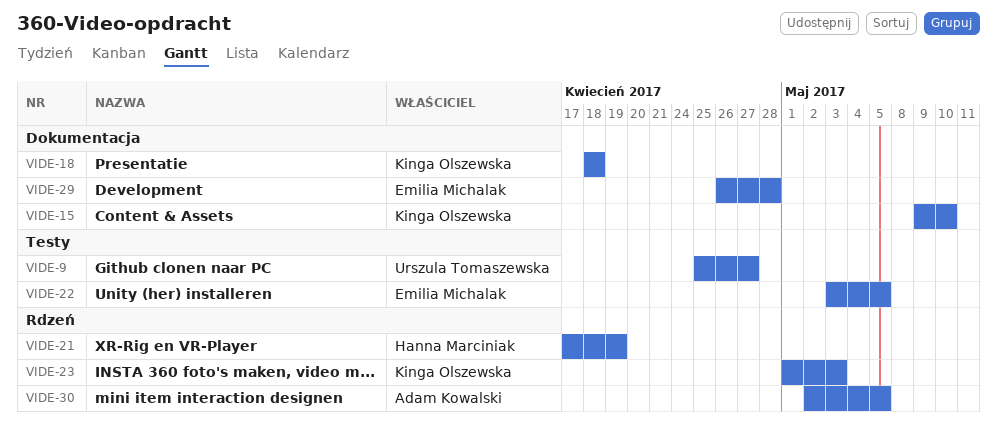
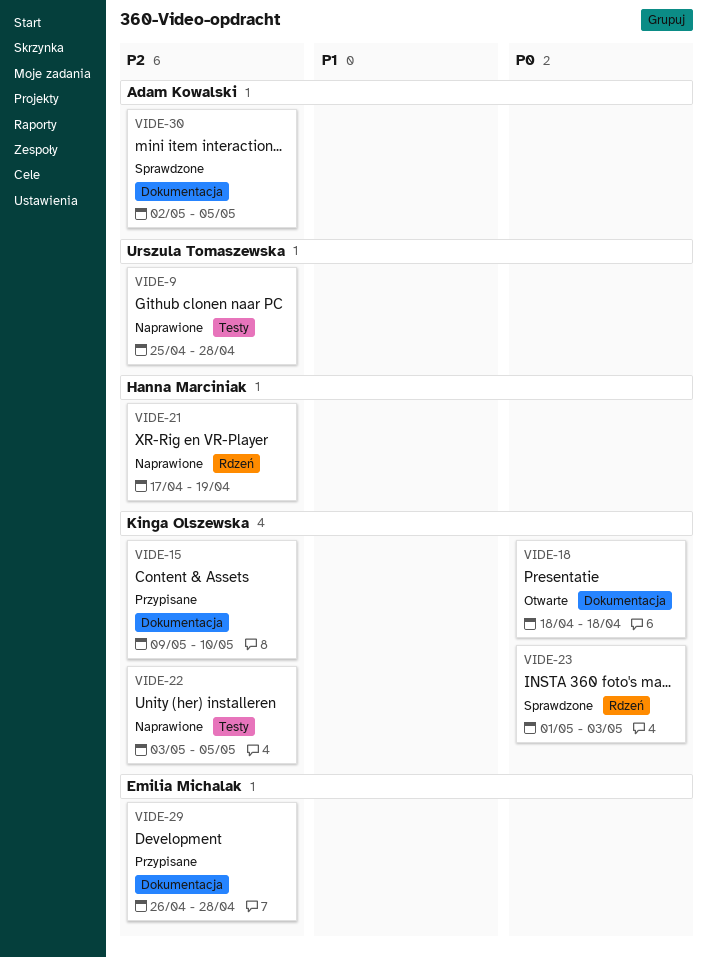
VIDE-9, due: Apr 27 -> Apr 28
VIDE-22, owner: Emilia Michalak -> Kinga Olszewska
VIDE-30, label: Rdzeń -> Dokumentacja

